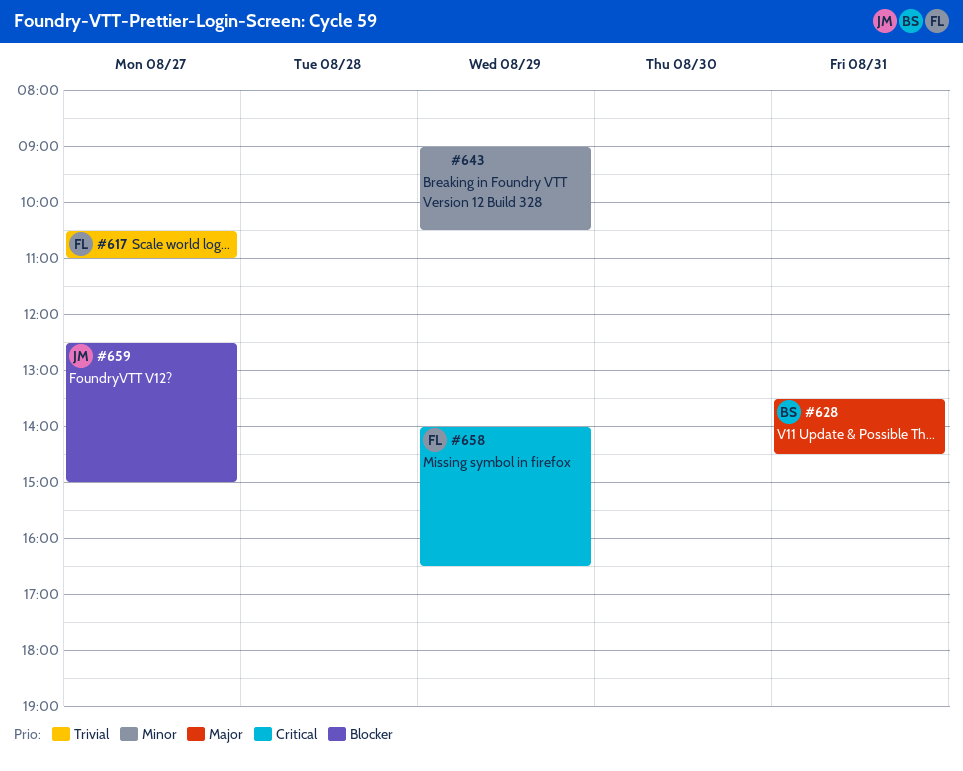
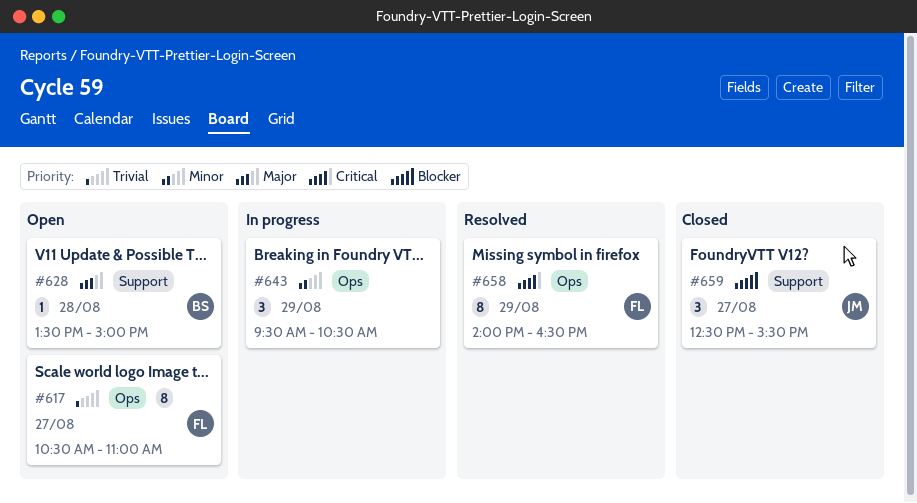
#628, day: Aug 31 -> Aug 28
#628, ends: 14:30 -> 15:00
#643, begins: 09:00 -> 09:30
#659, ends: 15:00 -> 15:30

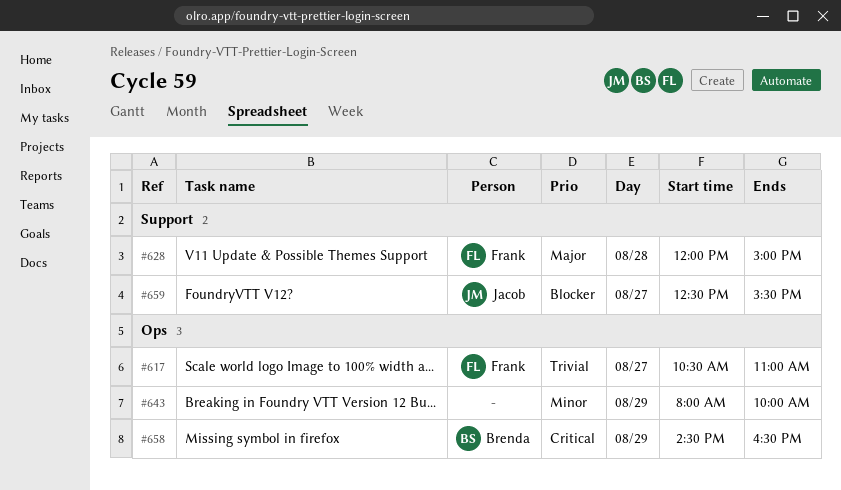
#628, owner: Brenda -> Frank
#628, begins: 13:30 -> 12:00
#643, begins: 09:30 -> 08:00
#643, ends: 10:30 -> 10:00
#658, owner: Frank -> Brenda
#658, begins: 14:00 -> 14:30

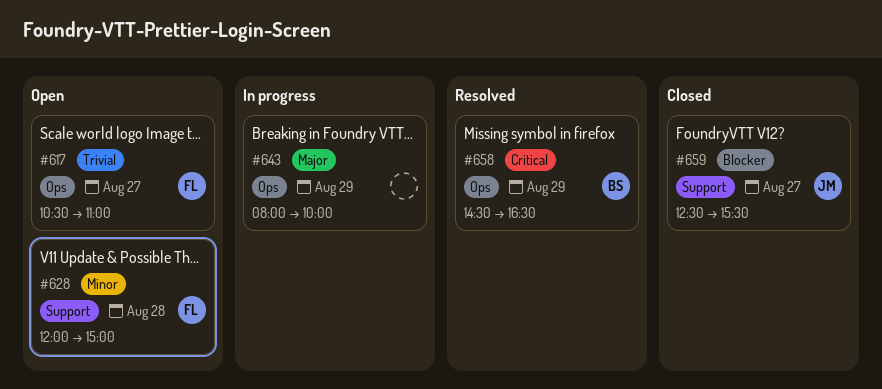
#628, priority: Major -> Minor
#643, priority: Minor -> Major

